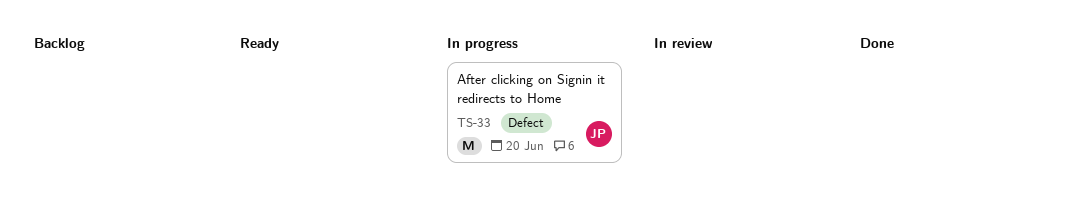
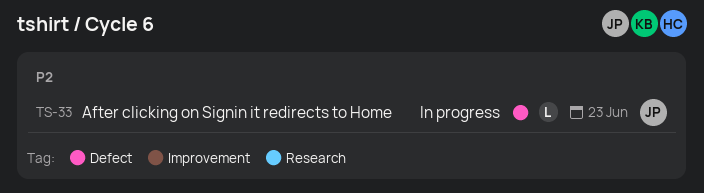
TS-33, estimate: M -> L
TS-33, due: Jun 20 -> Jun 23

